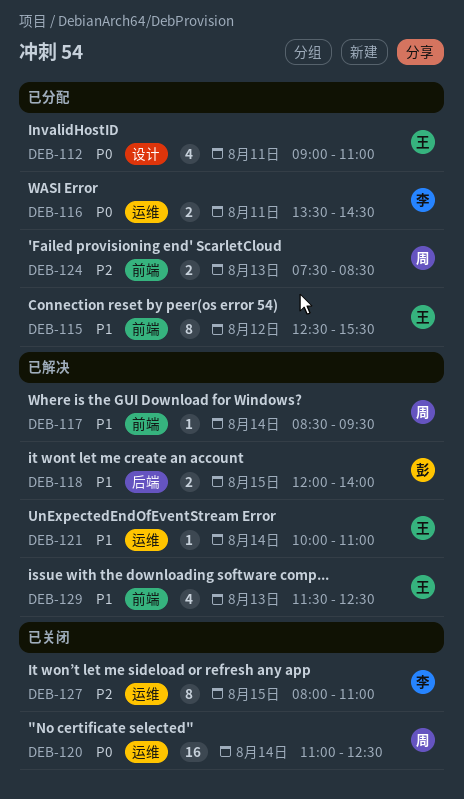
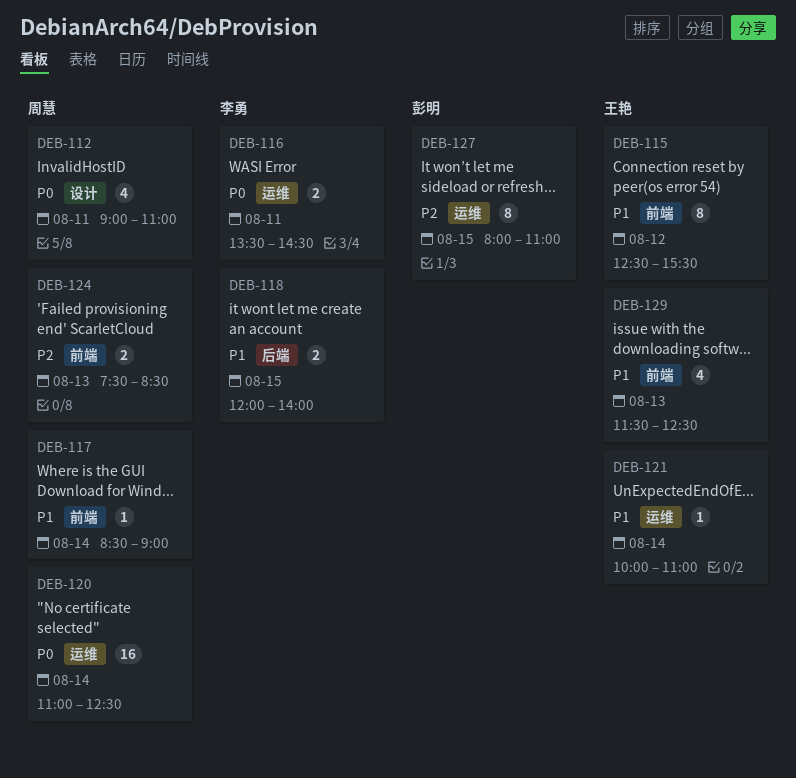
DEB-112, owner: 王艳 -> 周慧
DEB-117, ends: 09:30 -> 09:00
DEB-118, owner: 彭明 -> 李勇
DEB-127, owner: 李勇 -> 彭明

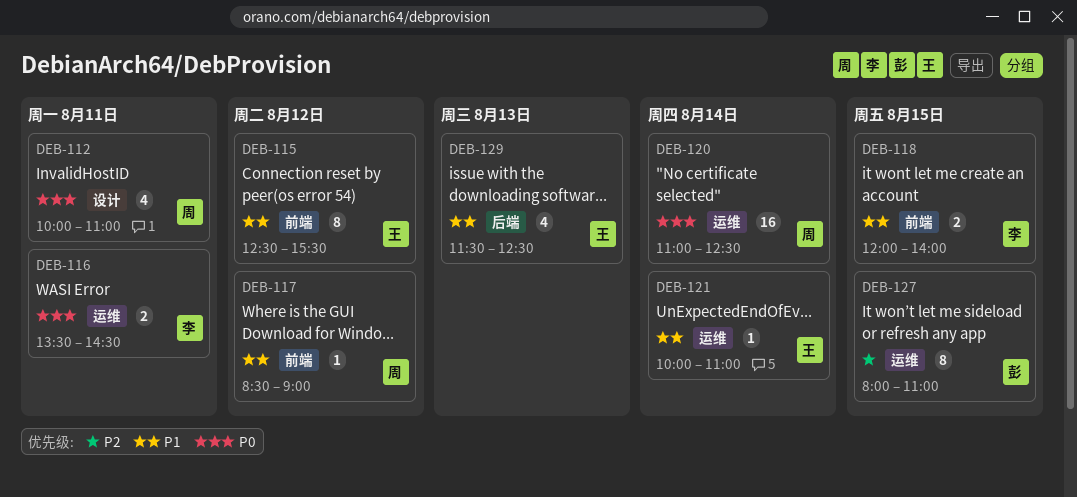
DEB-112, begins: 09:00 -> 10:00
DEB-117, day: Aug 14 -> Aug 12
DEB-118, label: 后端 -> 前端
DEB-124: present -> none
DEB-129, label: 前端 -> 后端

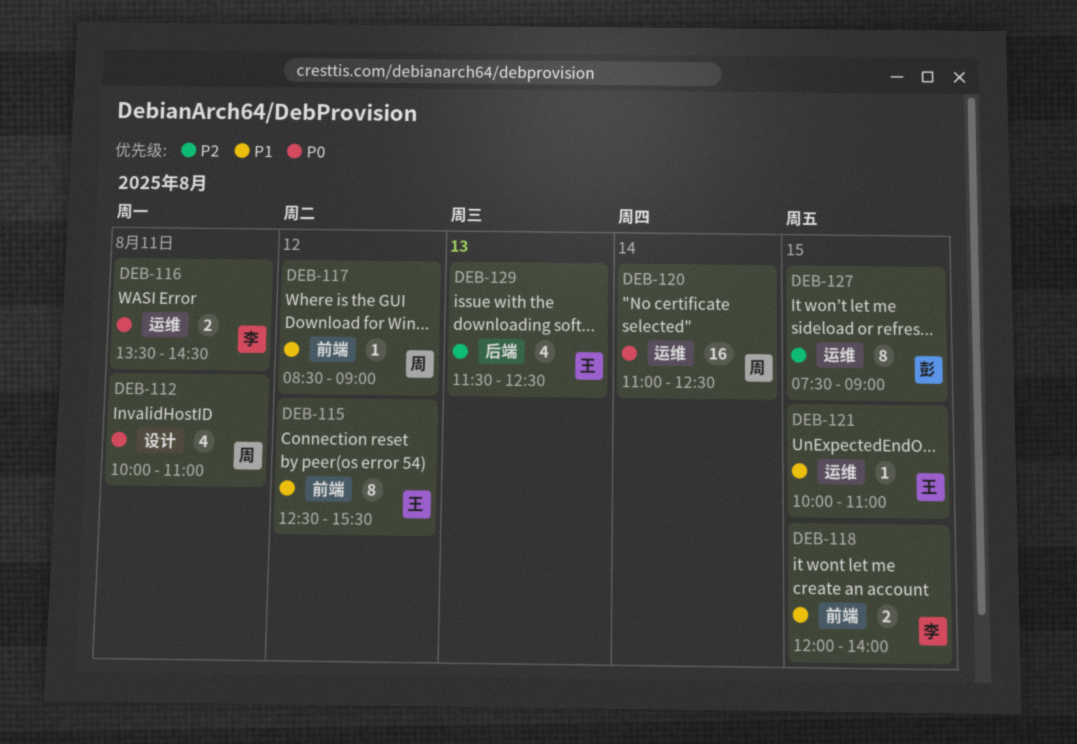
DEB-121, day: Aug 14 -> Aug 15
DEB-127, begins: 08:00 -> 07:30
DEB-127, ends: 11:00 -> 09:00
DEB-129, priority: P1 -> P2

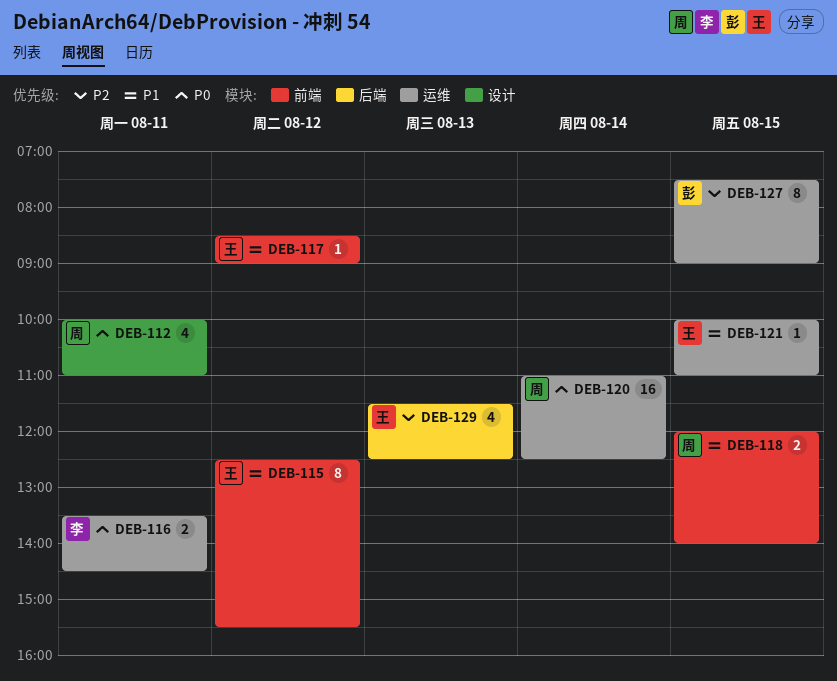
DEB-117, owner: 周 -> 王
DEB-118, owner: 李 -> 周

